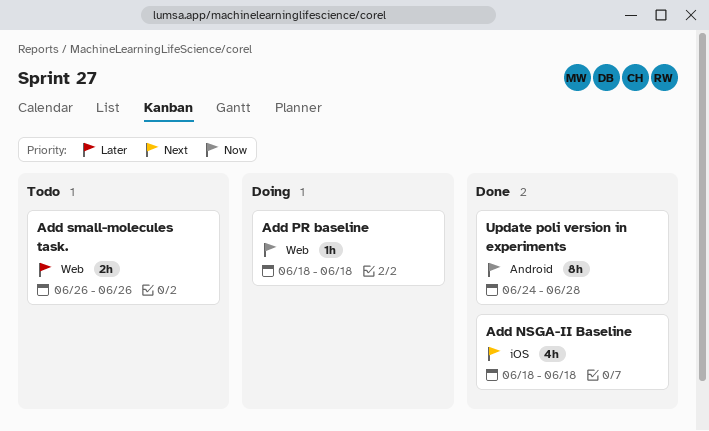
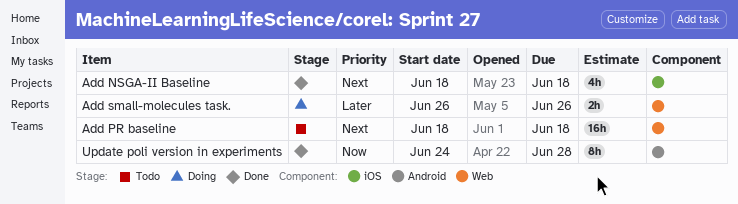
Add PR baseline, status: Doing -> Todo
Add PR baseline, priority: Now -> Next
Add PR baseline, estimate: 1h -> 16h
Add small-molecules task., status: Todo -> Doing

